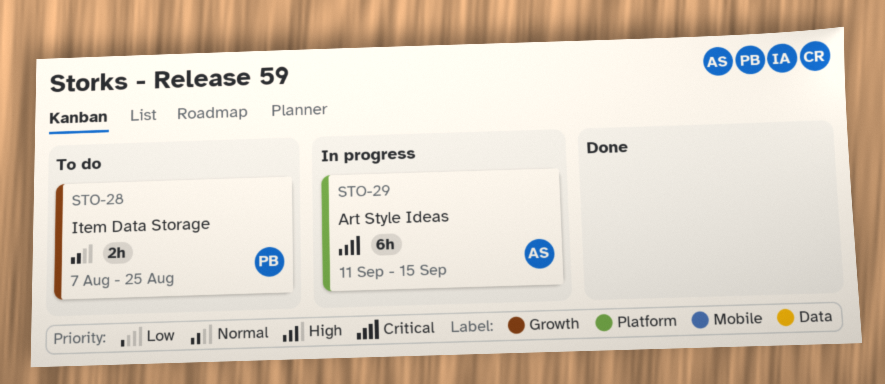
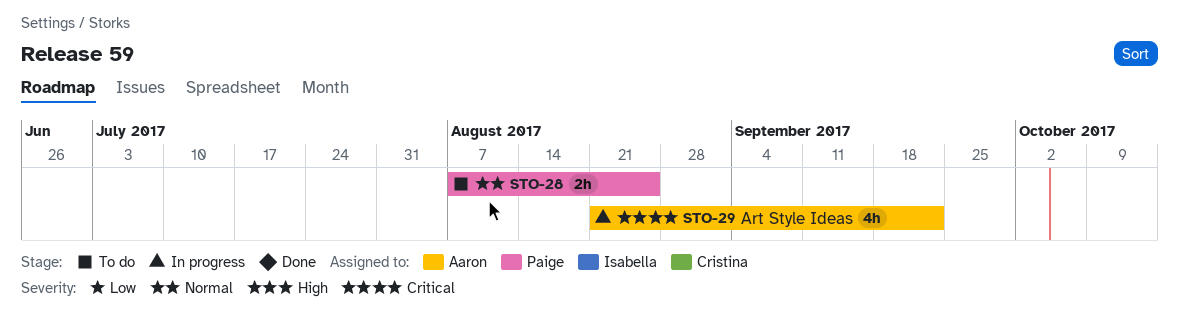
STO-29, estimate: 6h -> 4h
STO-29, start: Sep 11 -> Aug 21
STO-29, due: Sep 15 -> Sep 22

